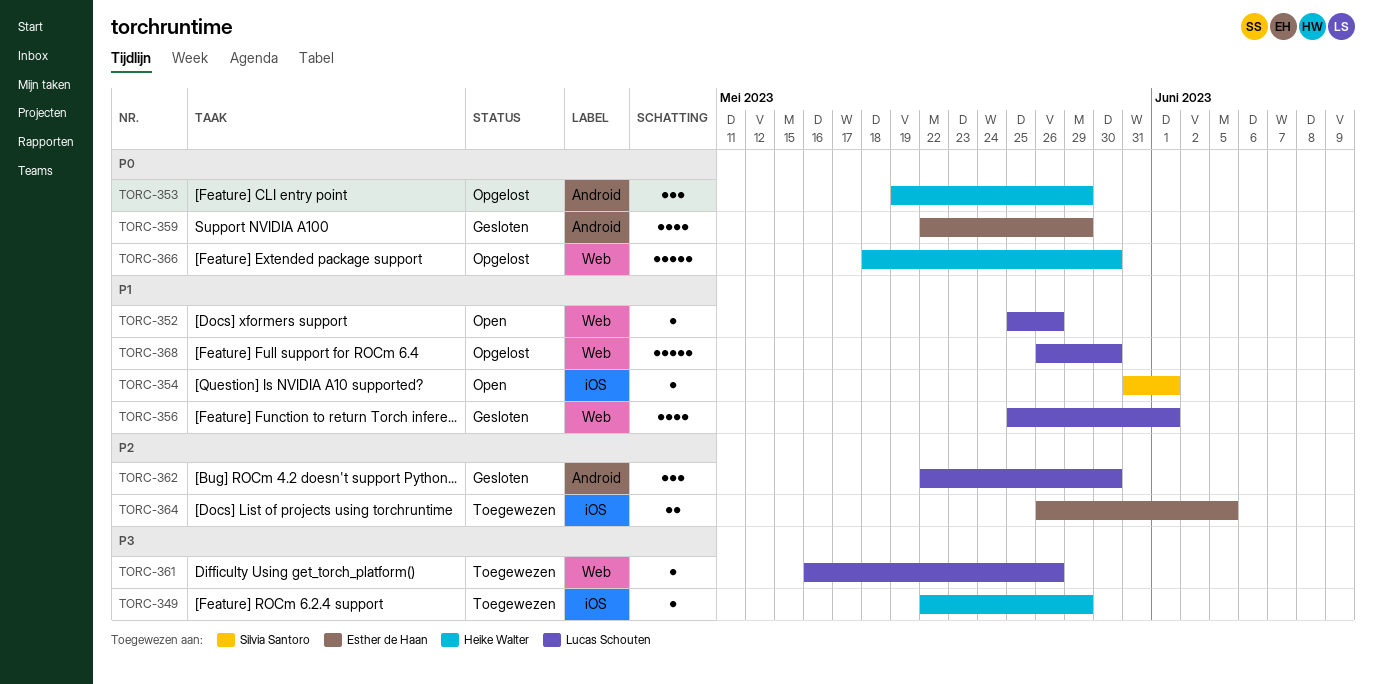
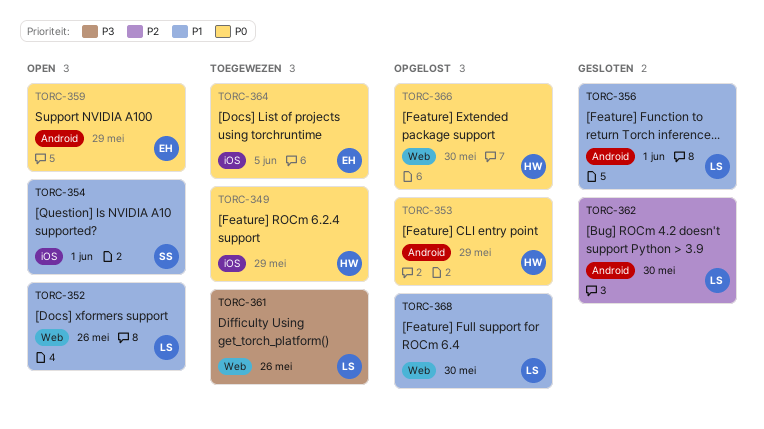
TORC-349, priority: P3 -> P0
TORC-356, label: Web -> Android
TORC-359, status: Gesloten -> Open
TORC-364, priority: P2 -> P0

